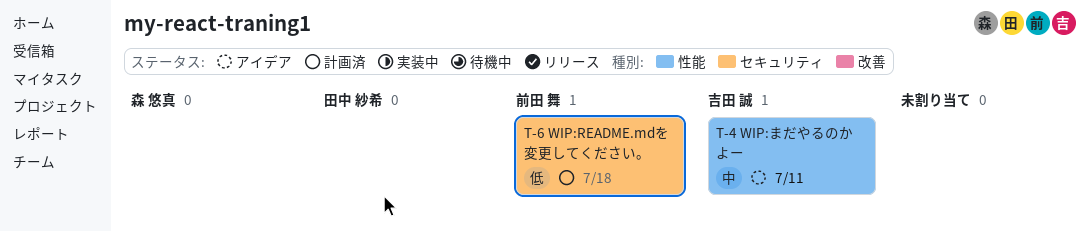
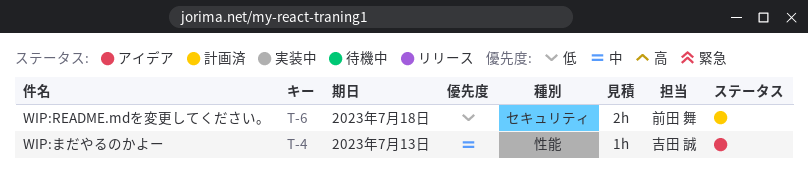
T-4, due: Jul 11 -> Jul 13

